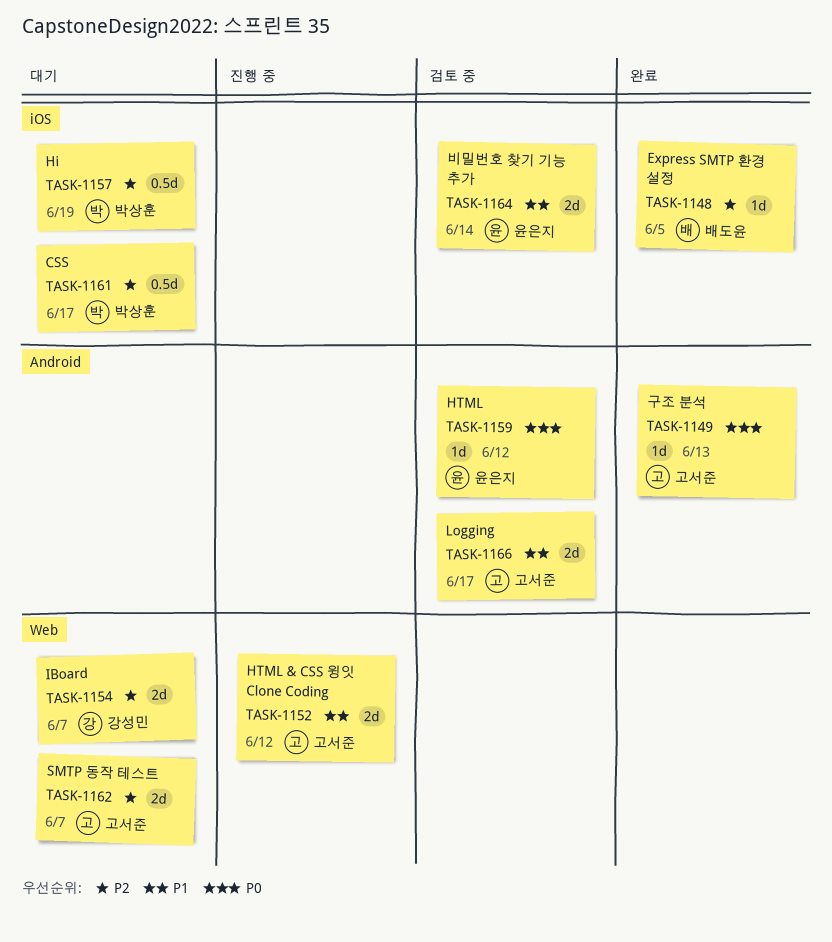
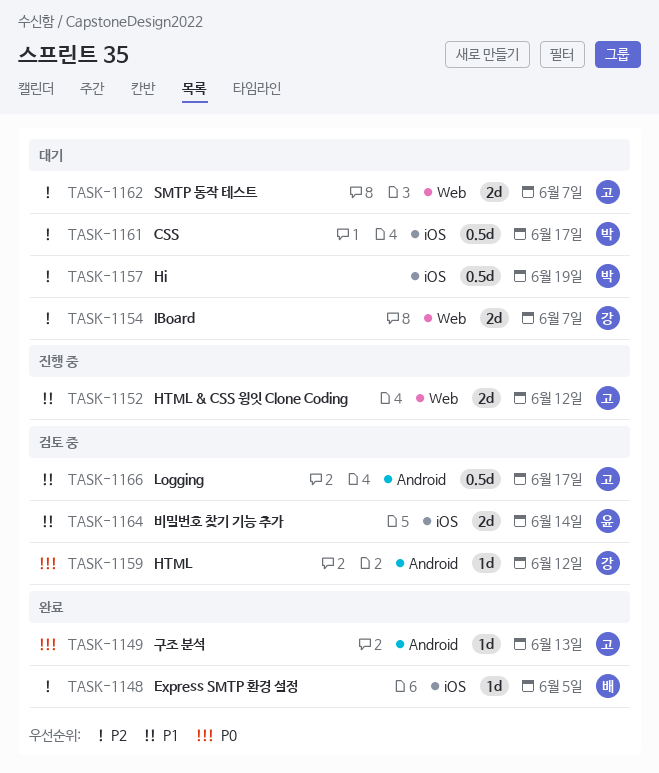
TASK-1159, owner: 윤은지 -> 강성민
TASK-1166, estimate: 2d -> 0.5d

